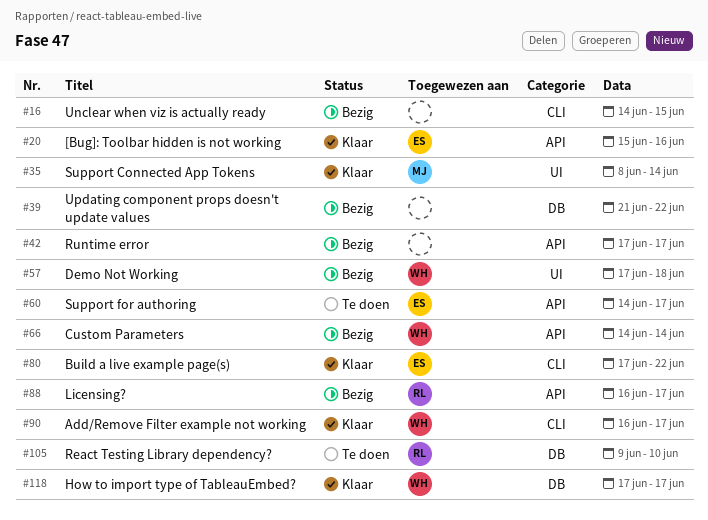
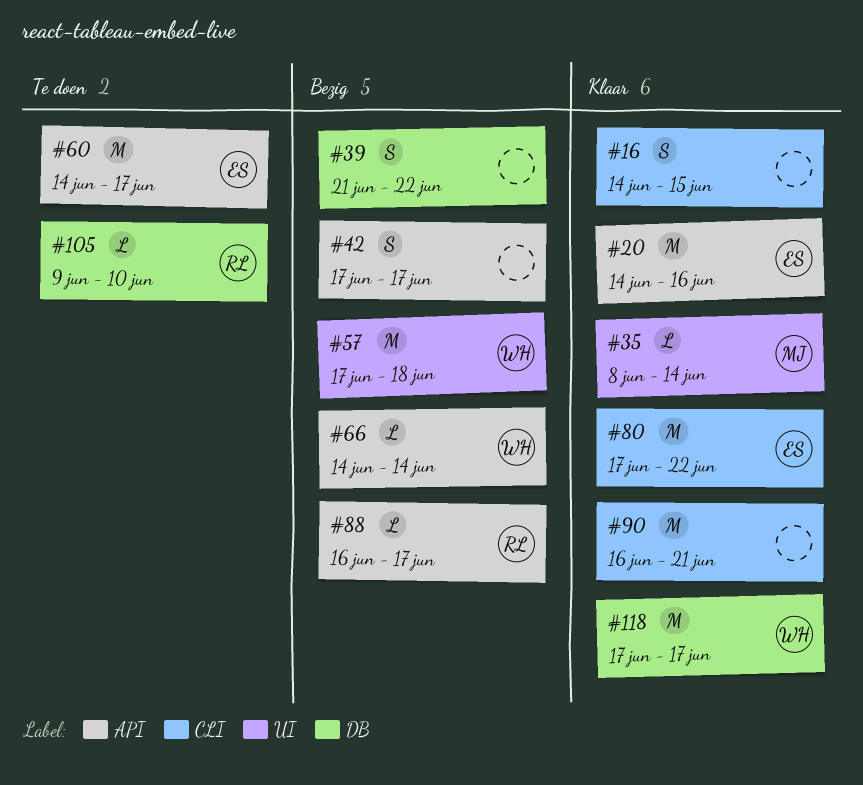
#16, status: Bezig -> Klaar
#20, start: Jun 15 -> Jun 14
#90, owner: WH -> none
#90, due: Jun 17 -> Jun 21

